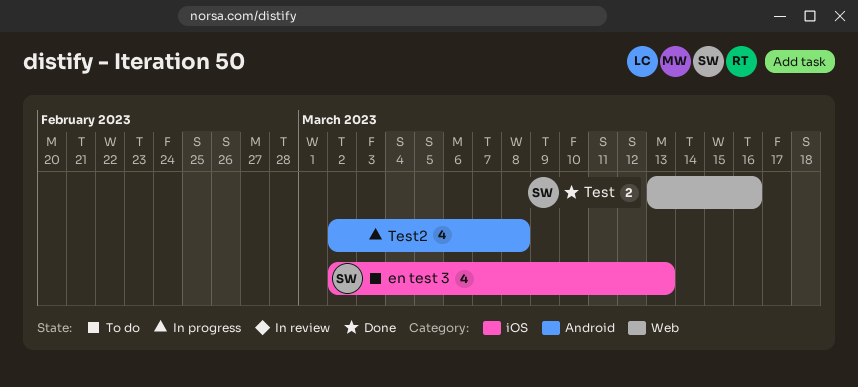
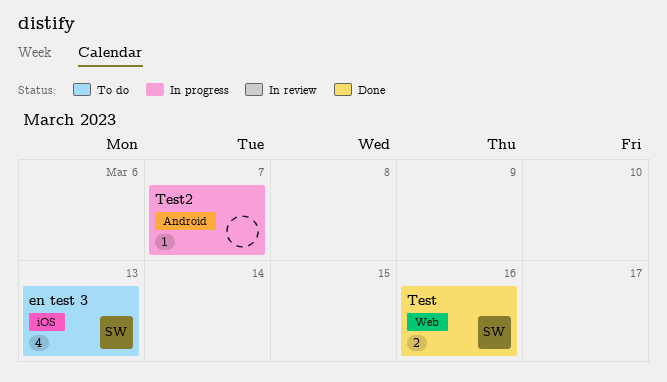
Test2, estimate: 4 -> 1
Test2, due: Mar 8 -> Mar 7

